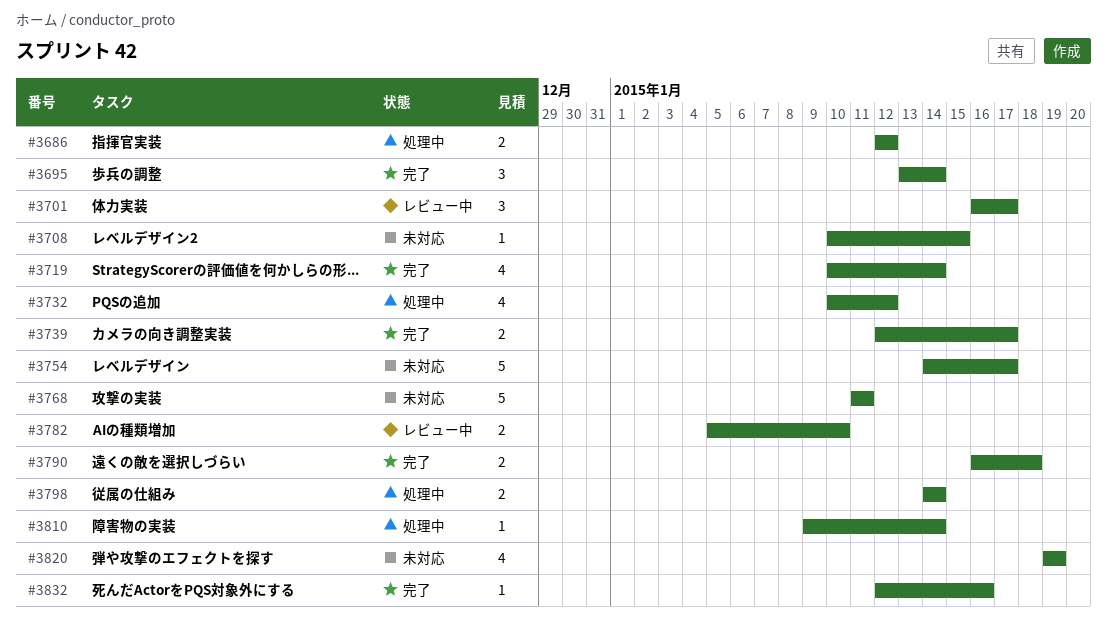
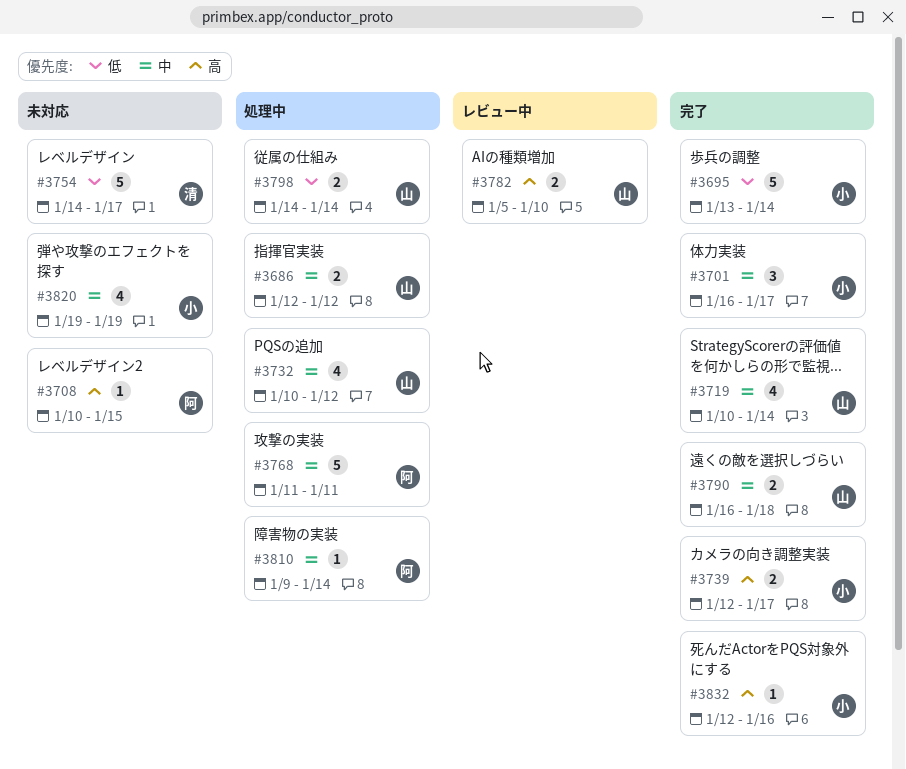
#3695, estimate: 3 -> 5
#3701, status: レビュー中 -> 完了
#3768, status: 未対応 -> 処理中

